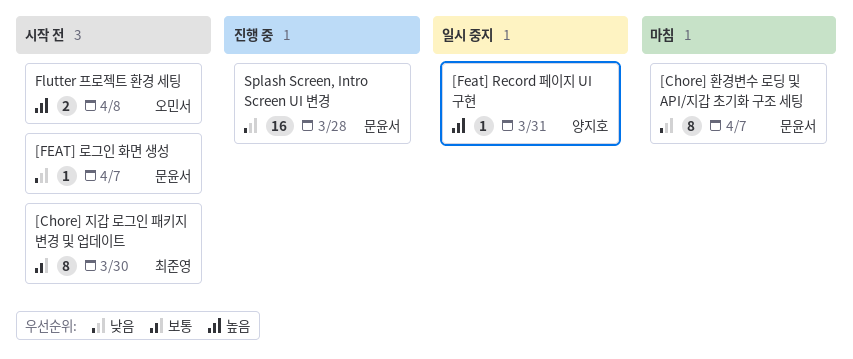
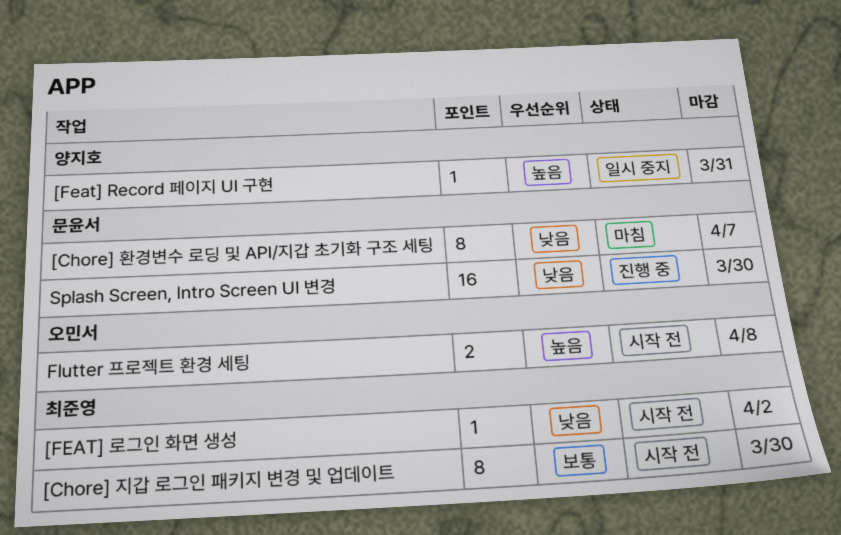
[FEAT] 로그인 화면 생성, owner: 문윤서 -> 최준영
[FEAT] 로그인 화면 생성, due: Apr 7 -> Apr 2
Splash Screen, Intro Screen UI 변경, due: Mar 28 -> Mar 30

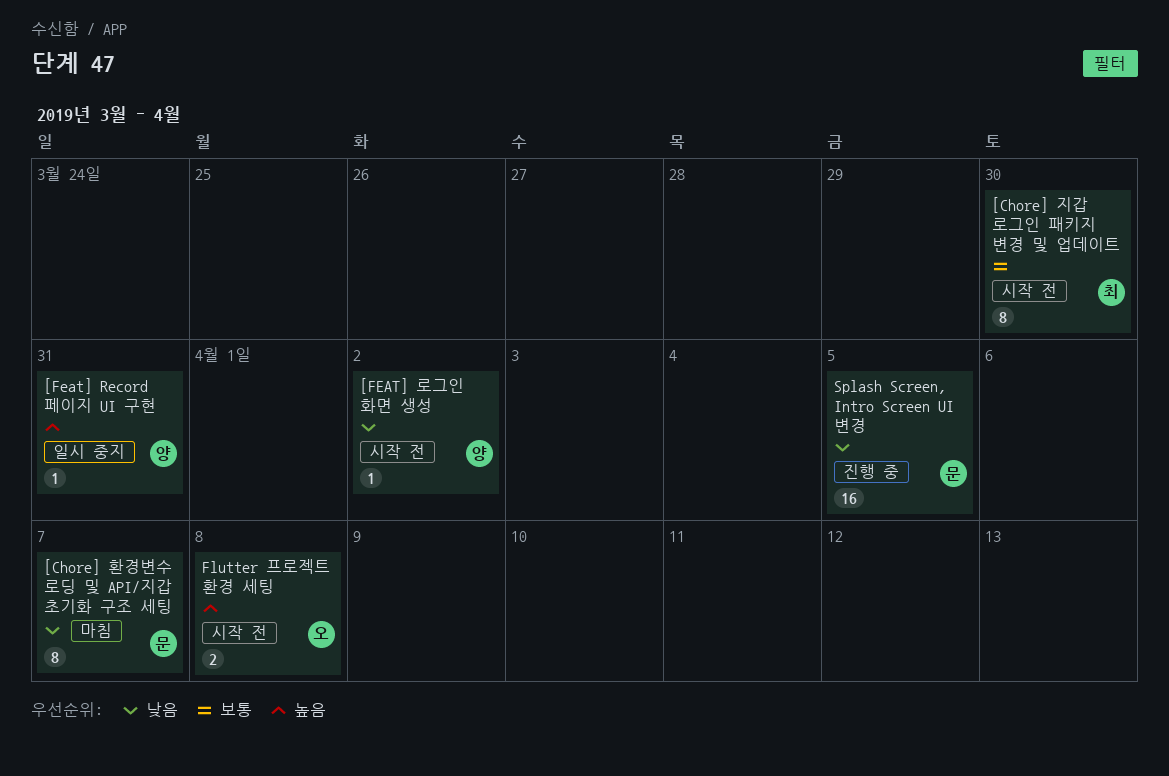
[FEAT] 로그인 화면 생성, owner: 최준영 -> 양지호
Splash Screen, Intro Screen UI 변경, due: Mar 30 -> Apr 5

